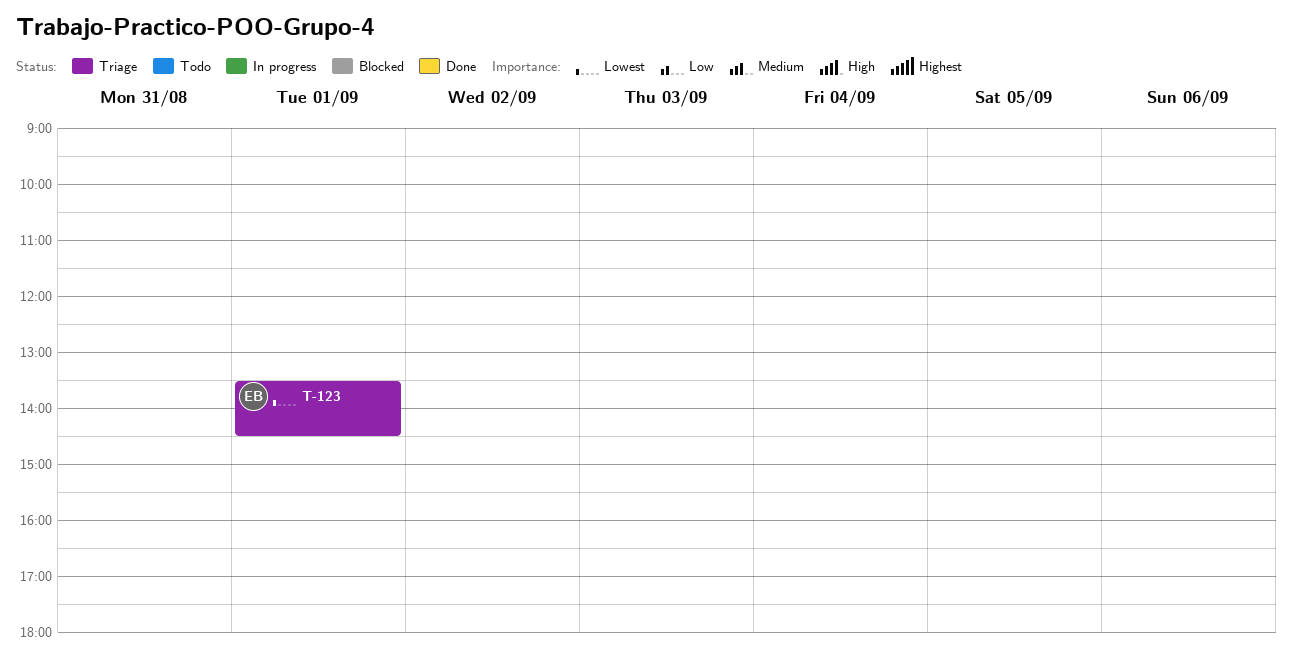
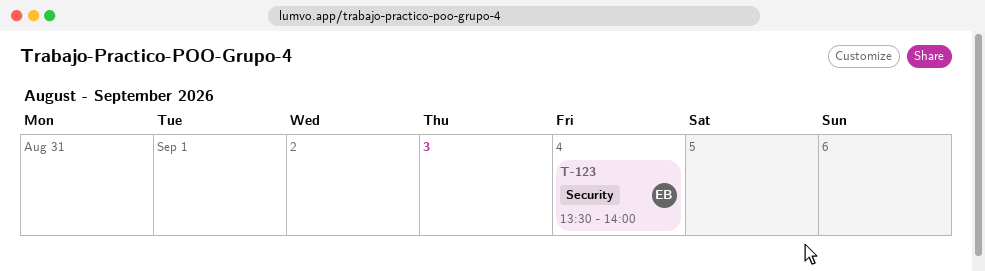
T-123, day: Sep 1 -> Sep 4
T-123, ends: 14:30 -> 14:00

